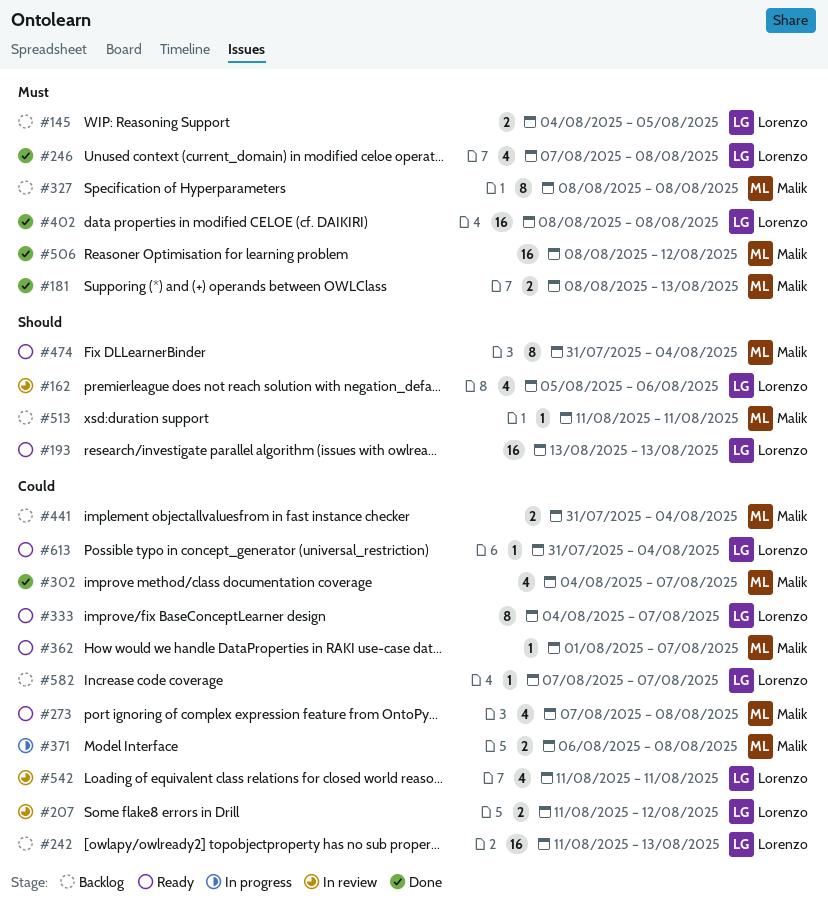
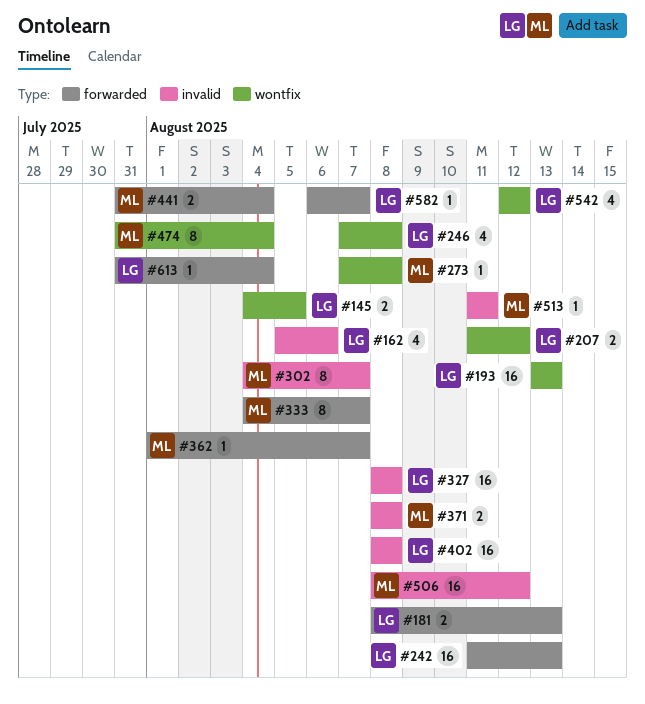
#181, owner: Malik -> Lorenzo
#273, estimate: 4 -> 1
#302, estimate: 4 -> 8
#327, owner: Malik -> Lorenzo
#327, estimate: 8 -> 16
#333, owner: Lorenzo -> Malik
#371, start: Aug 6 -> Aug 8
#542, start: Aug 11 -> Aug 12
#542, due: Aug 11 -> Aug 12
#582, start: Aug 7 -> Aug 6

